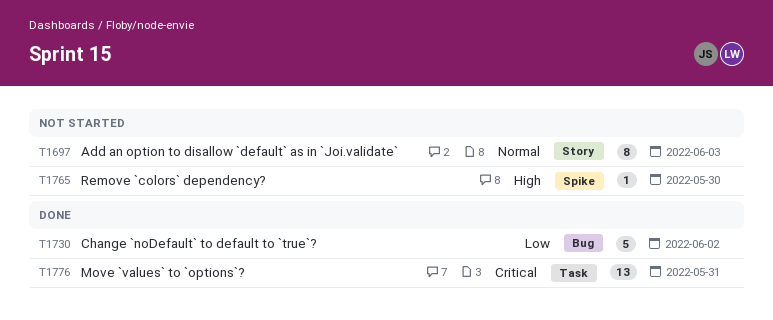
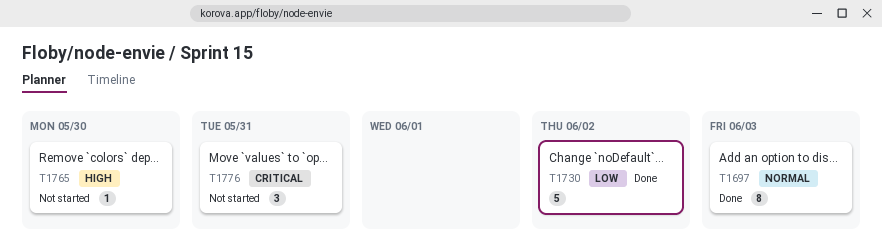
T1697, status: Not started -> Done
T1776, status: Done -> Not started
T1776, estimate: 13 -> 3

